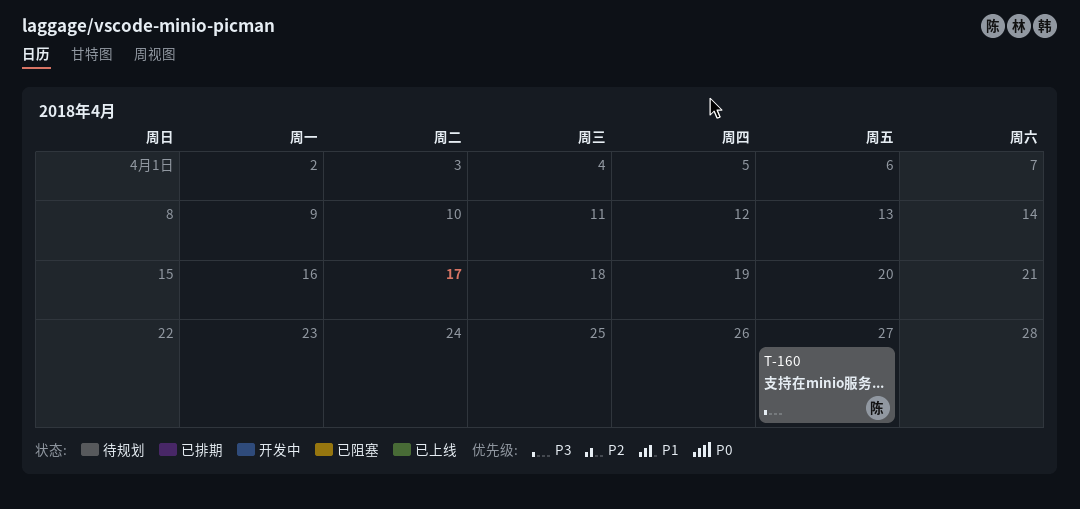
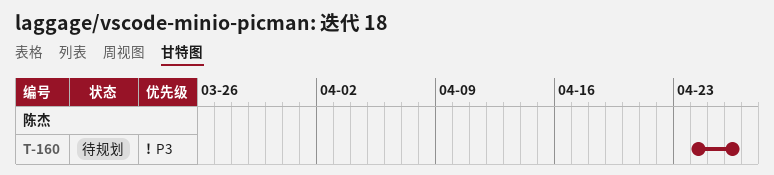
T-160, due: Apr 27 -> Apr 26

